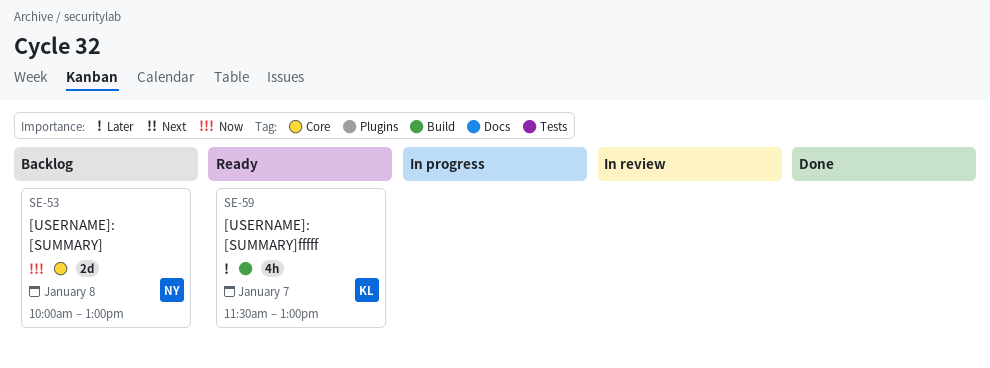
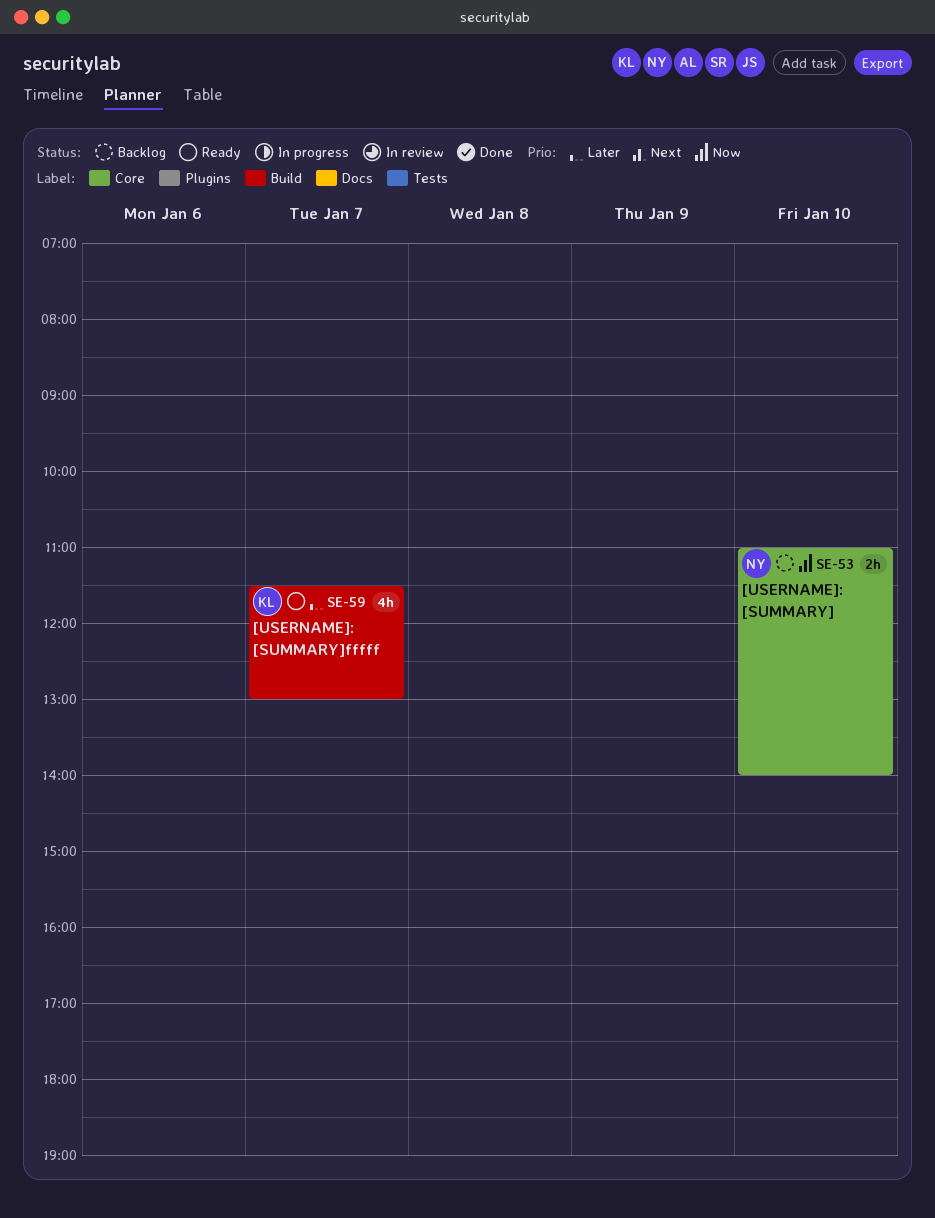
SE-53, estimate: 2d -> 2h
SE-53, day: Jan 8 -> Jan 10
SE-53, begins: 10:00 -> 11:00
SE-53, ends: 13:00 -> 14:00

